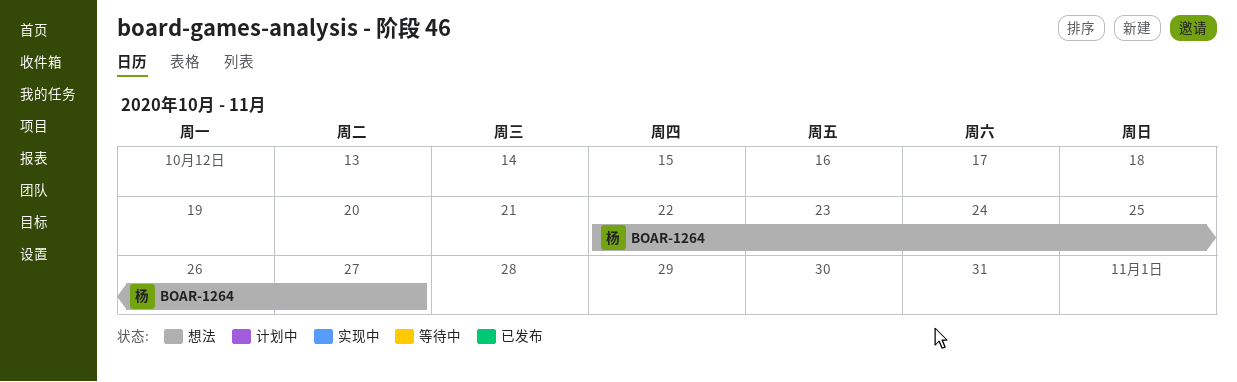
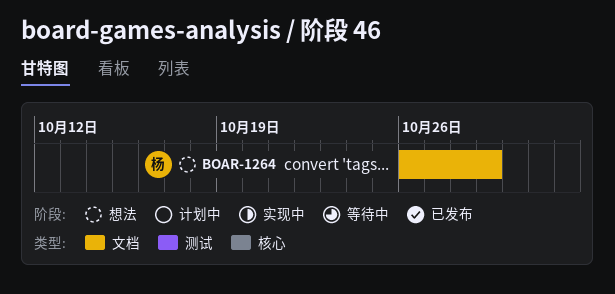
BOAR-1264, start: Oct 22 -> Oct 26
BOAR-1264, due: Oct 27 -> Oct 29

